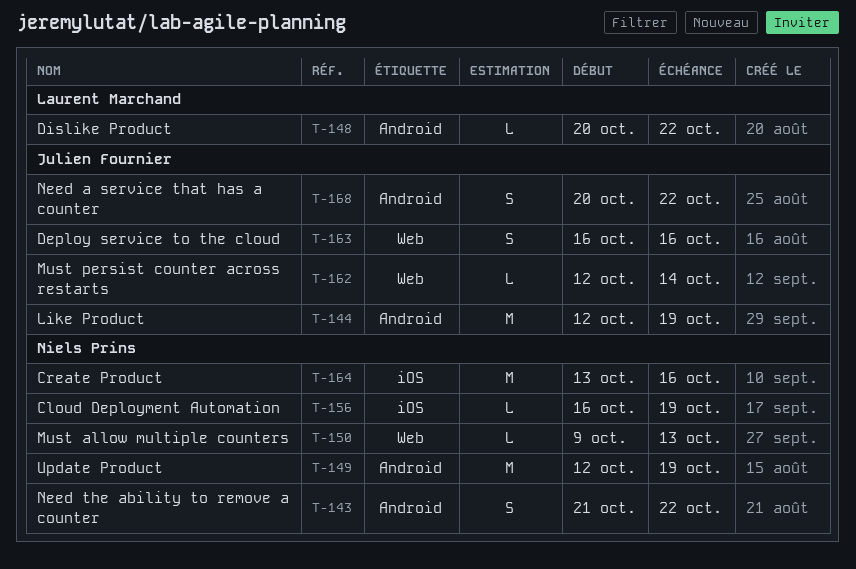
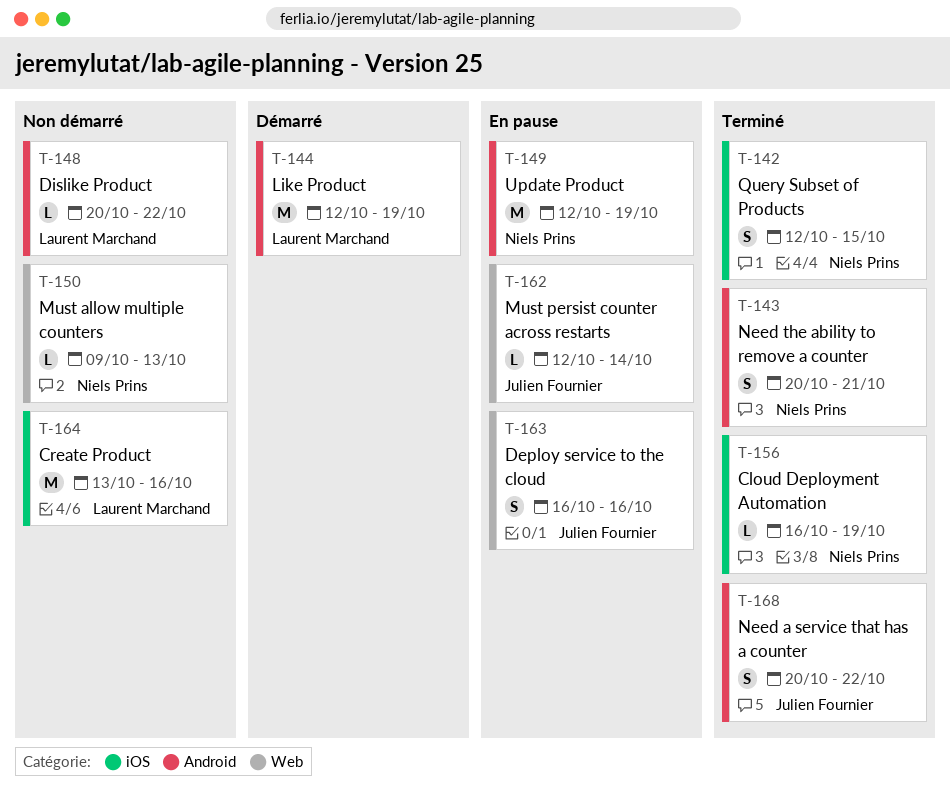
T-142: none -> present
T-143, start: Oct 21 -> Oct 20
T-143, due: Oct 22 -> Oct 21
T-144, owner: Julien Fournier -> Laurent Marchand
T-164, owner: Niels Prins -> Laurent Marchand

